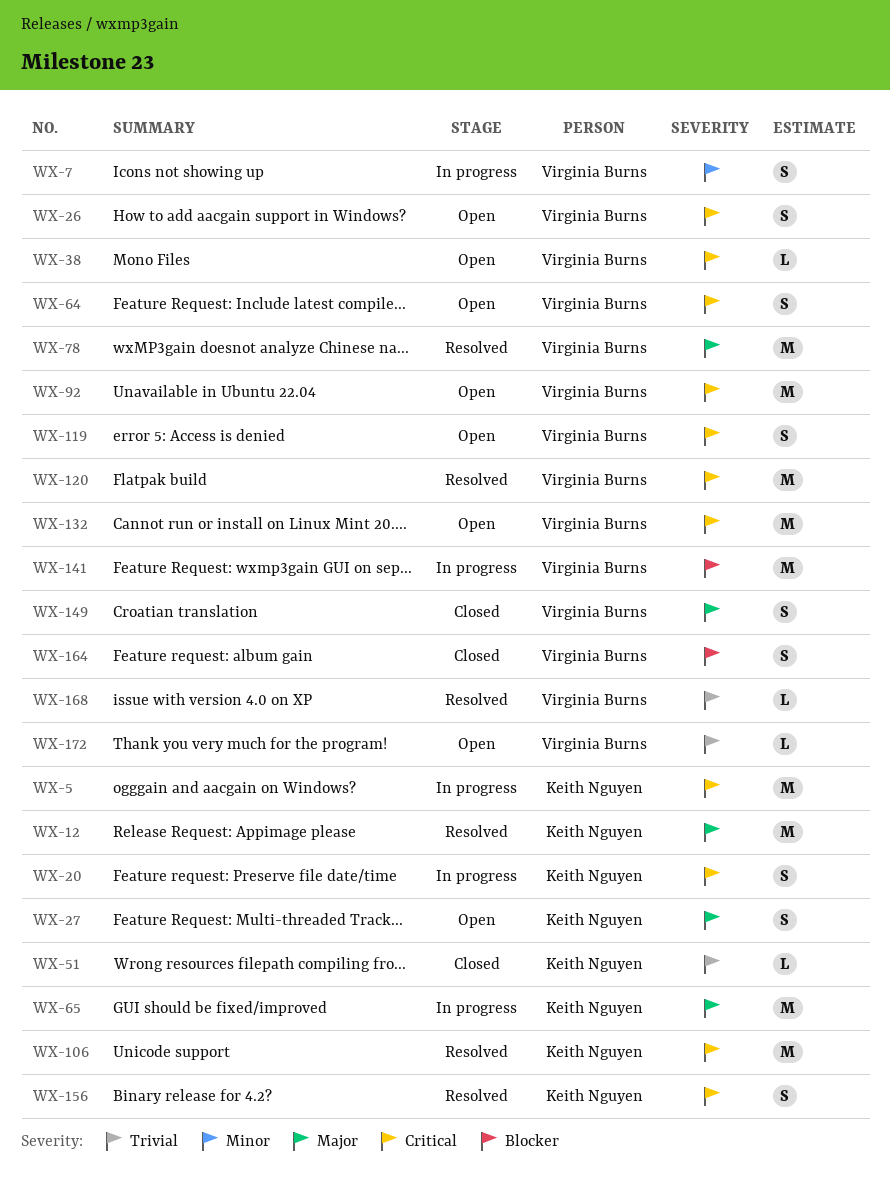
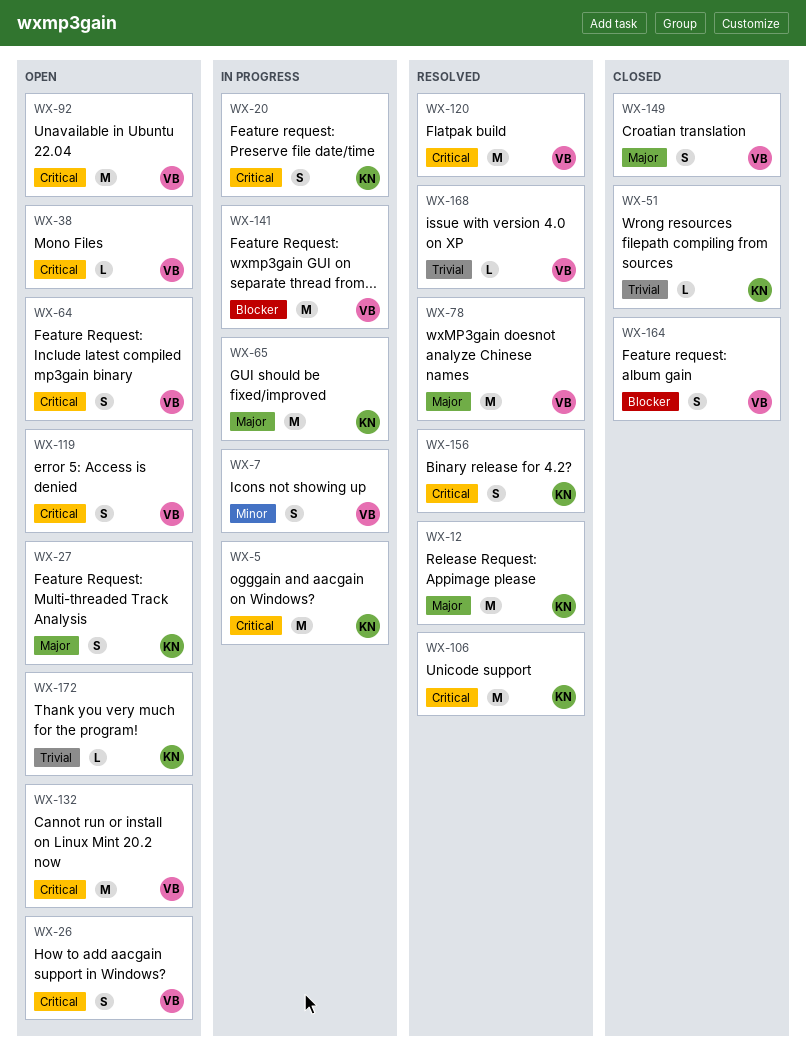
WX-172, owner: Virginia Burns -> Keith Nguyen

